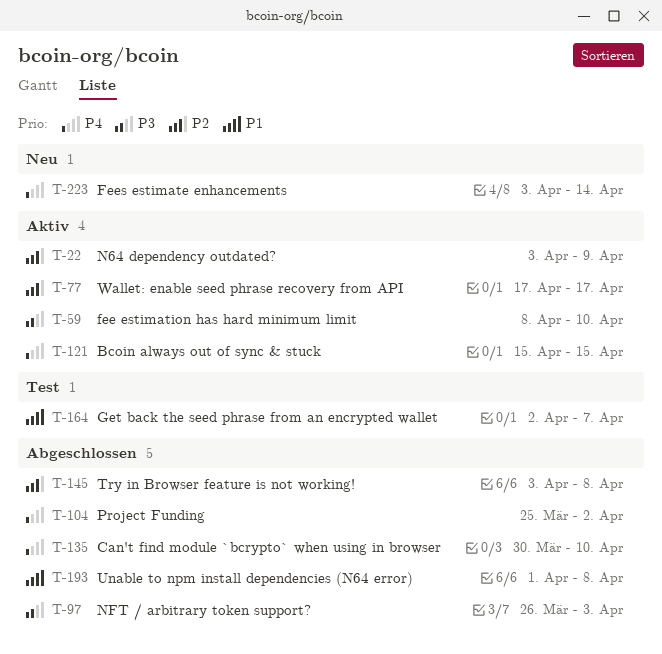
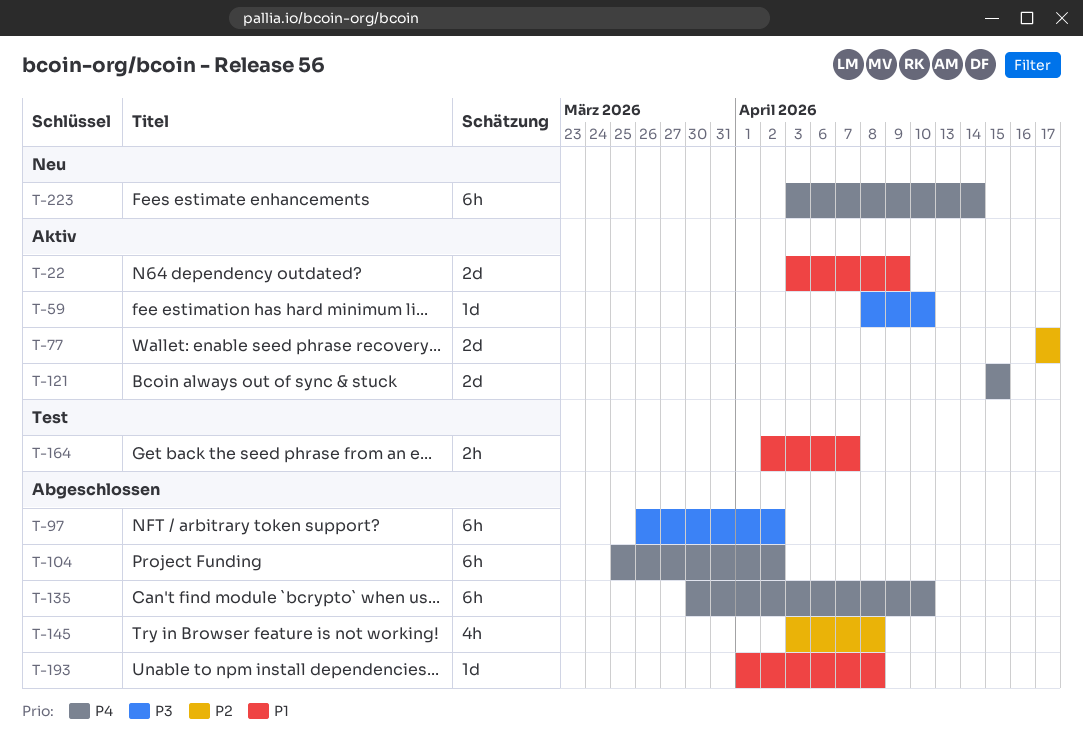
T-22, priority: P2 -> P1
T-97, due: Apr 3 -> Apr 2

